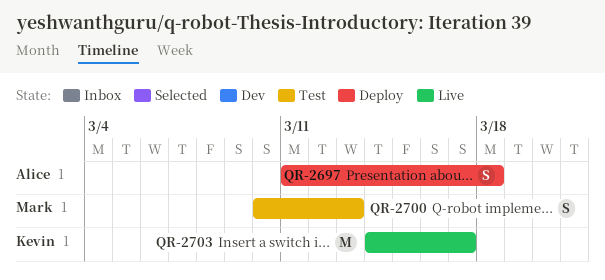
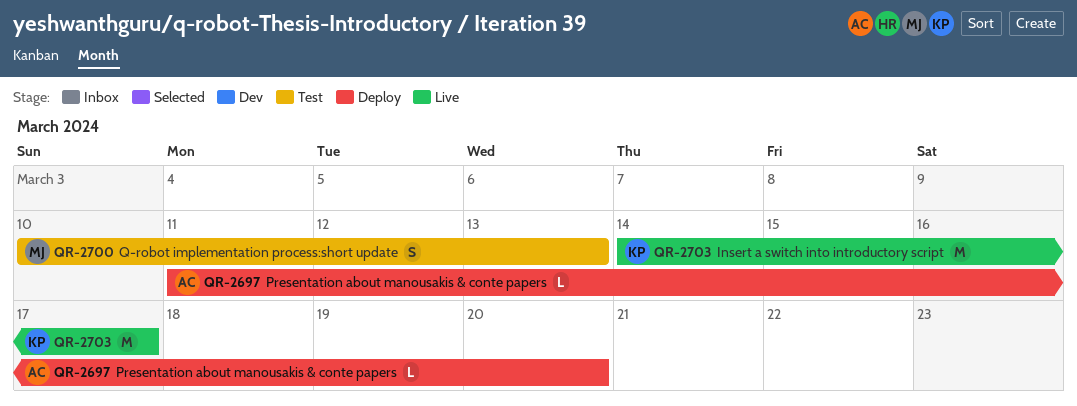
QR-2697, estimate: S -> L
QR-2697, due: Mar 18 -> Mar 20

